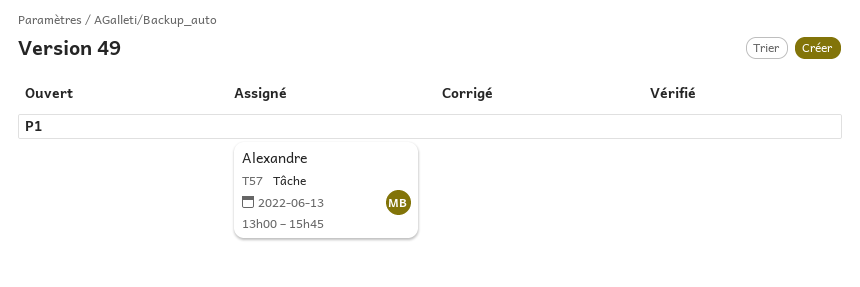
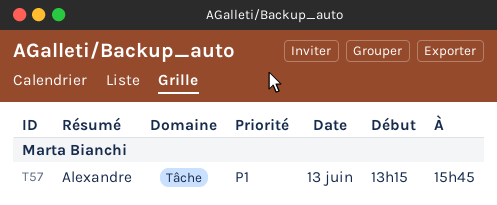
T57, begins: 13:00 -> 13:15

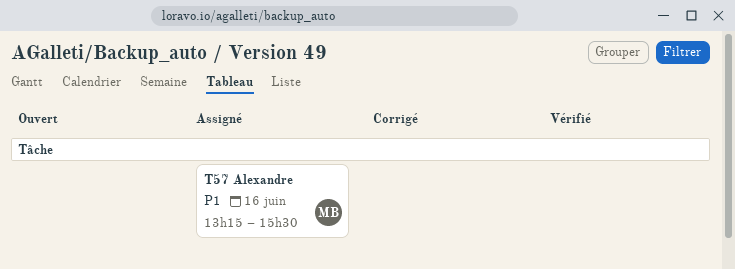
T57, day: Jun 13 -> Jun 16
T57, ends: 15:45 -> 15:30

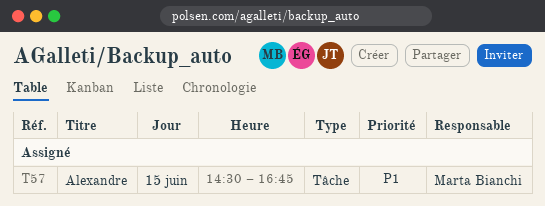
T57, day: Jun 16 -> Jun 15
T57, begins: 13:15 -> 14:30
T57, ends: 15:30 -> 16:45

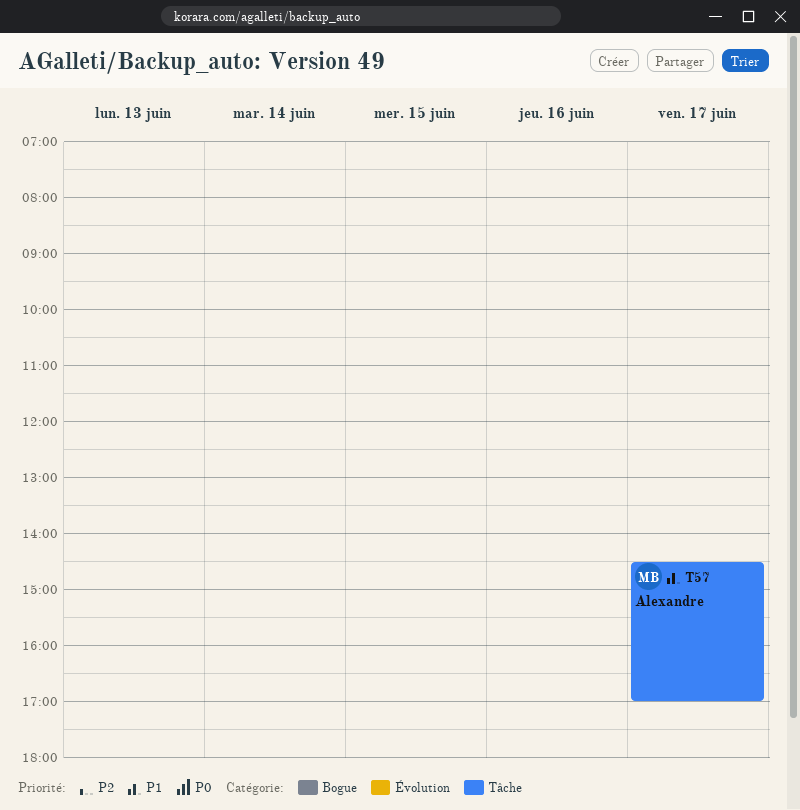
T57, day: Jun 15 -> Jun 17
T57, ends: 16:45 -> 17:00

